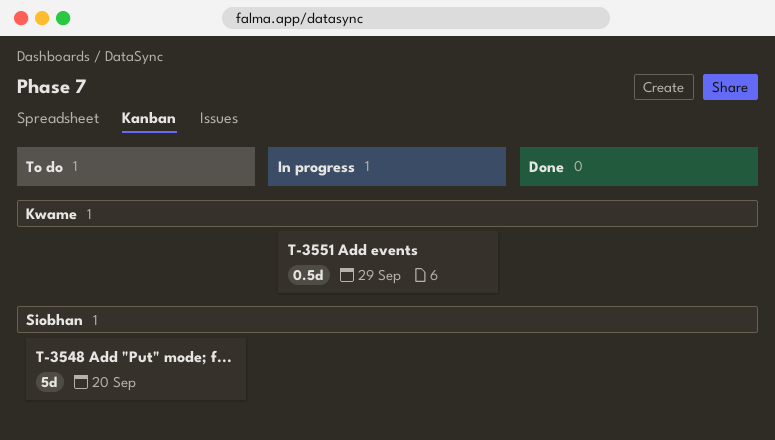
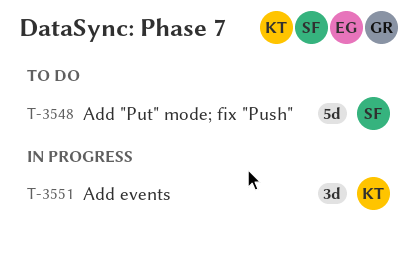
T-3551, estimate: 0.5d -> 3d

